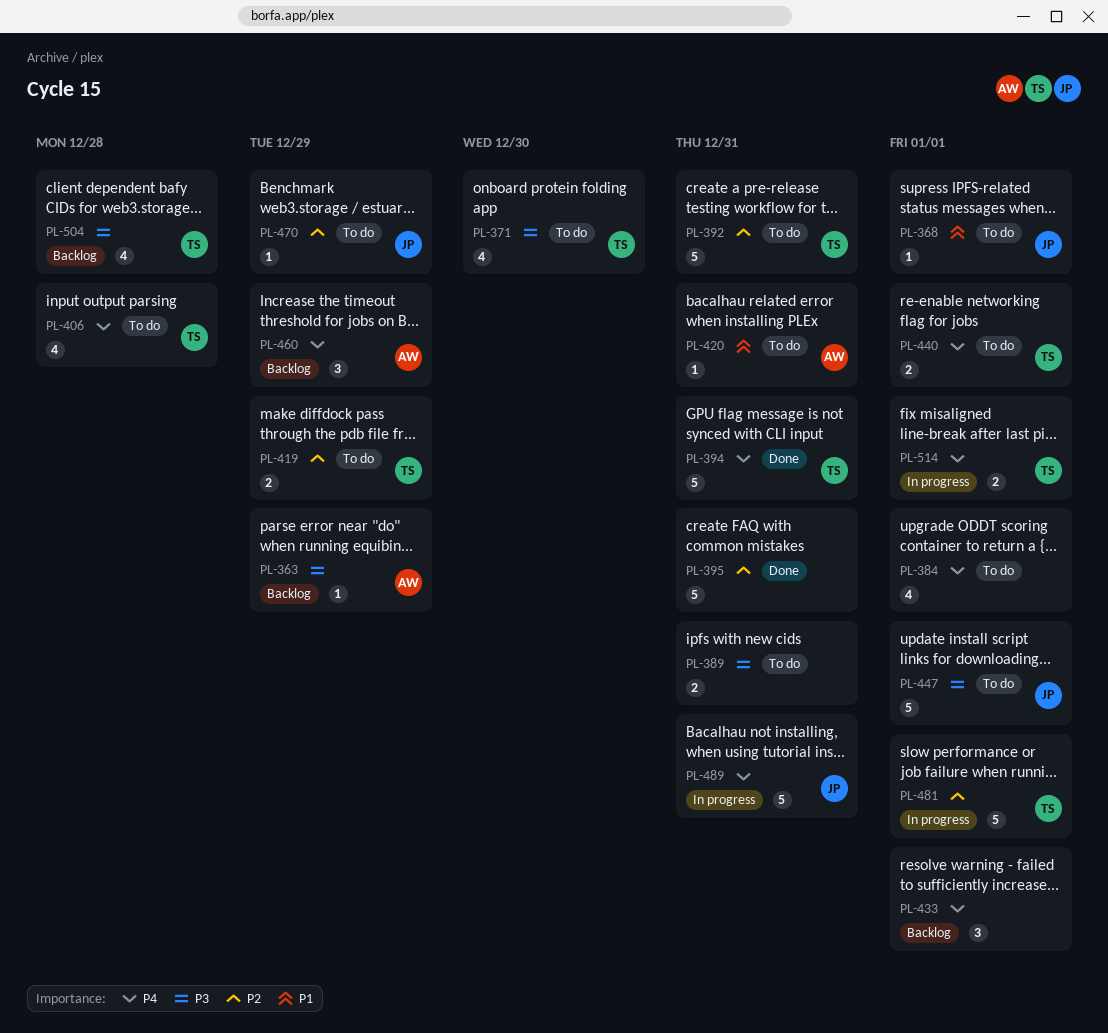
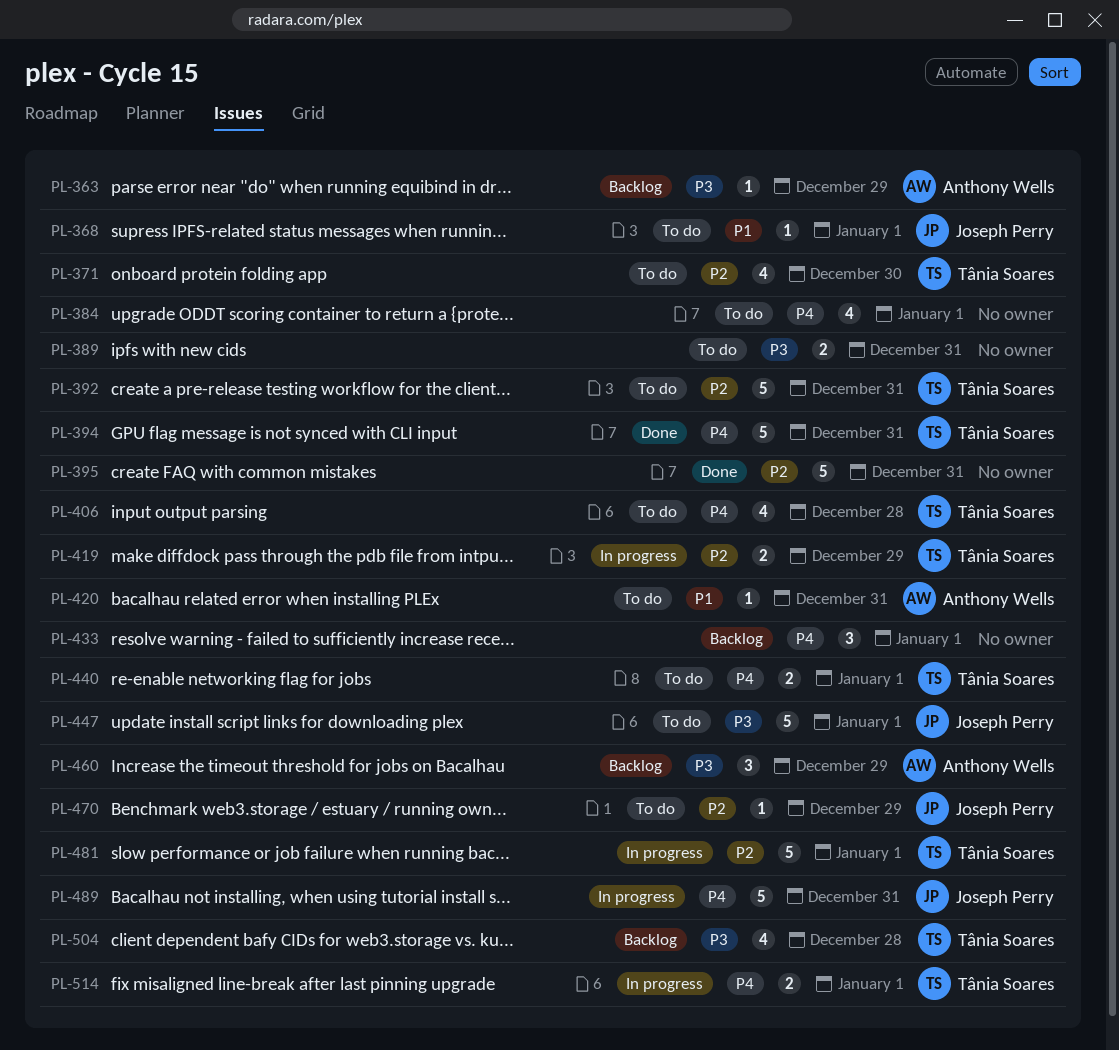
PL-371, priority: P3 -> P2
PL-419, status: To do -> In progress
PL-460, priority: P4 -> P3

